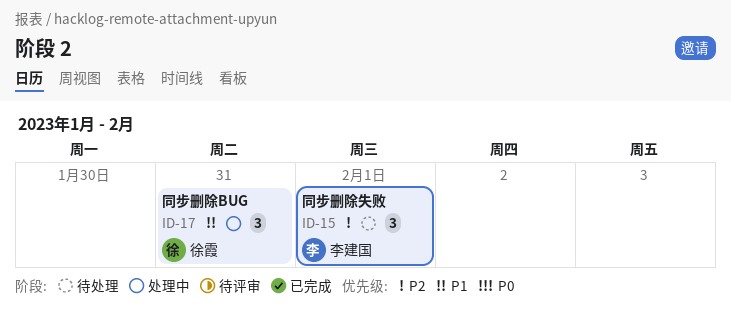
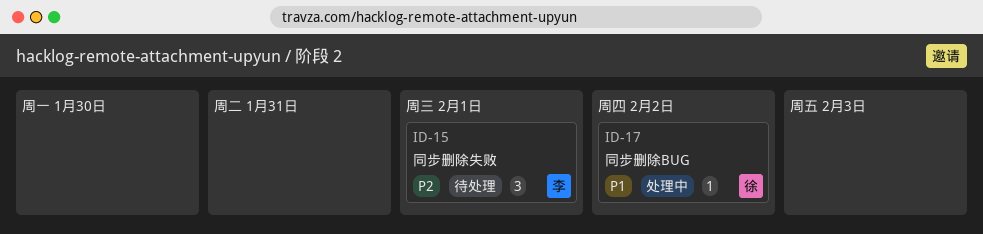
ID-17, estimate: 3 -> 1
ID-17, due: Jan 31 -> Feb 2

